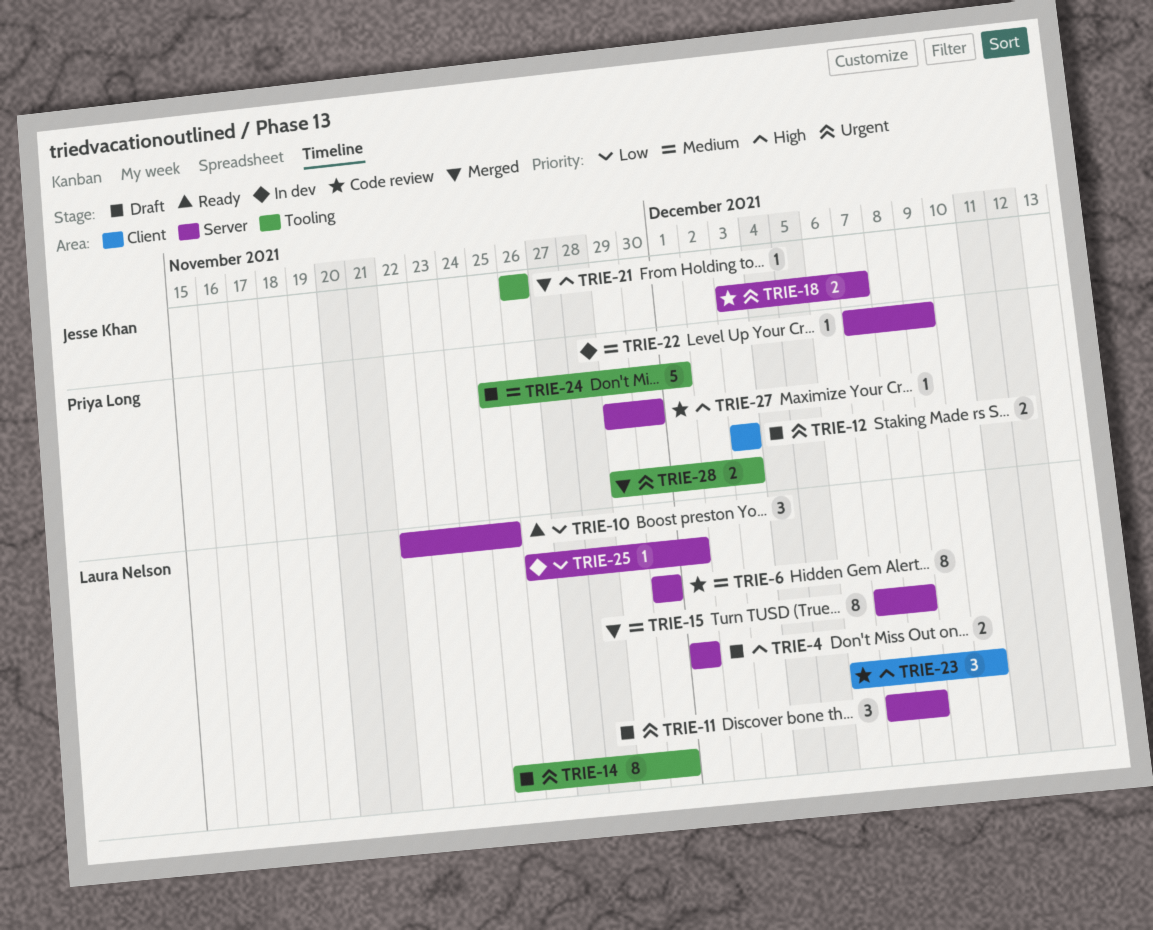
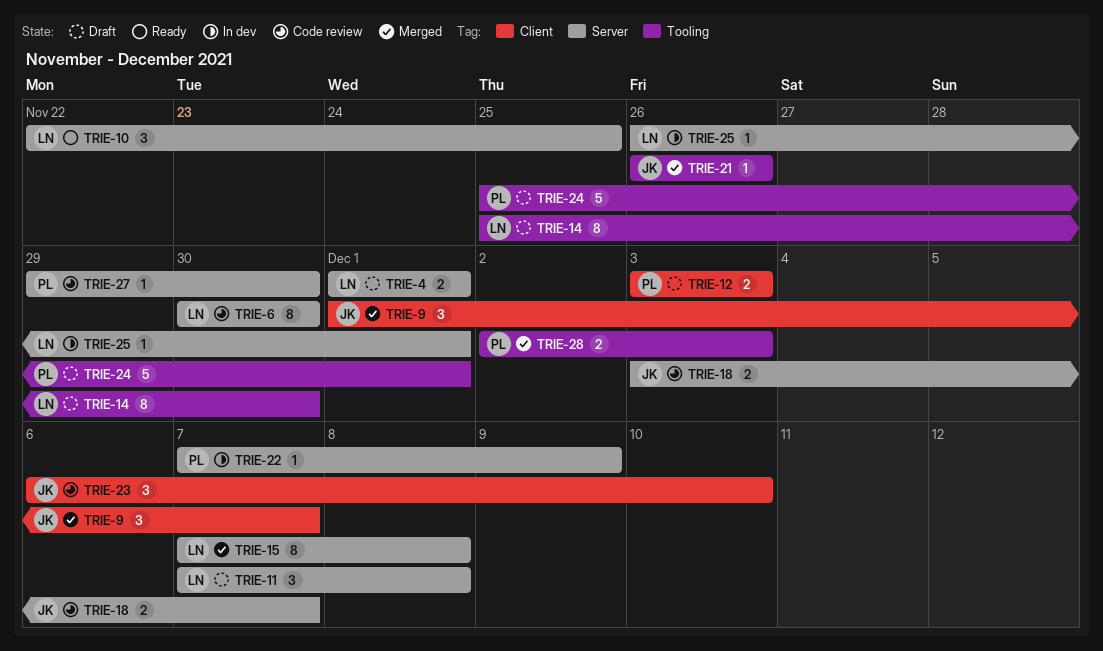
TRIE-9: none -> present
TRIE-23, owner: Laura Nelson -> Jesse Khan
TRIE-28, start: Nov 29 -> Dec 2

